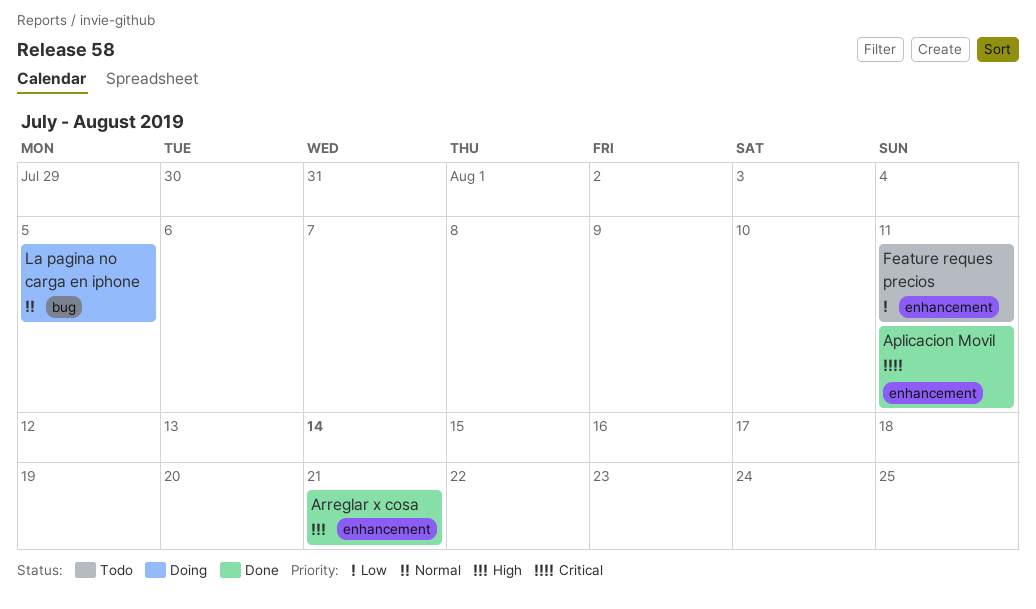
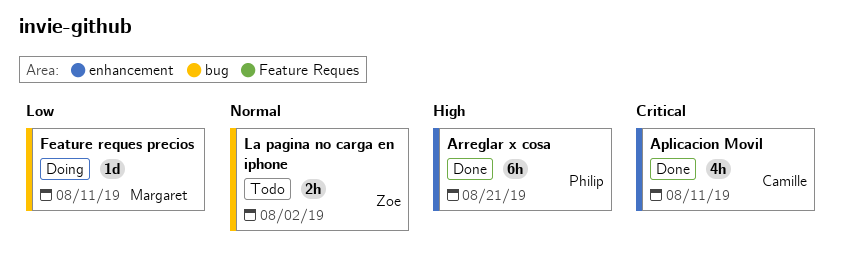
Feature reques precios, status: Todo -> Doing
Feature reques precios, label: enhancement -> bug
La pagina no carga en iphone, status: Doing -> Todo
La pagina no carga en iphone, due: Aug 5 -> Aug 2

